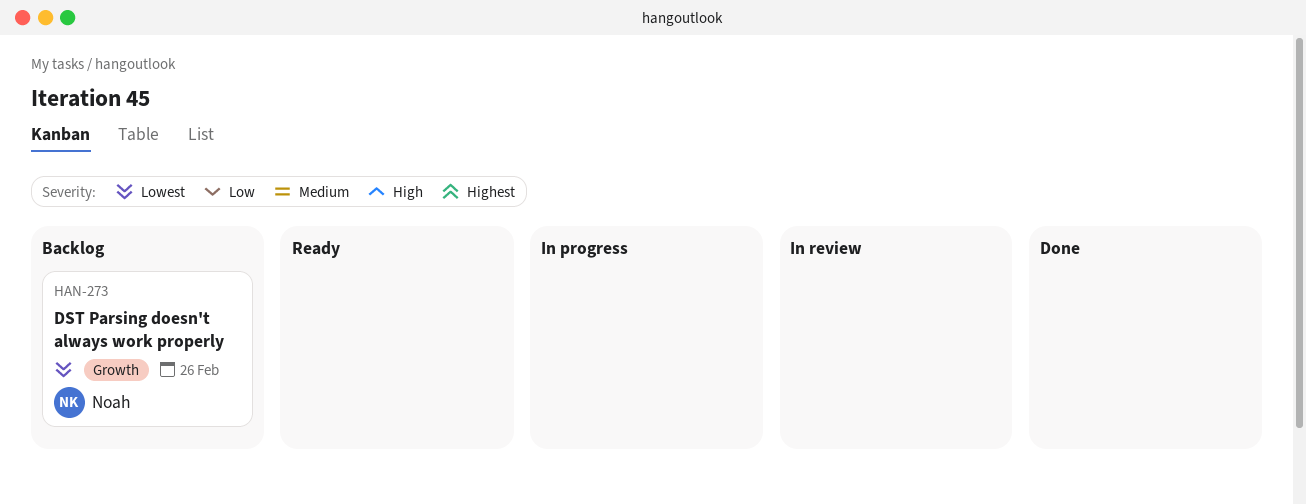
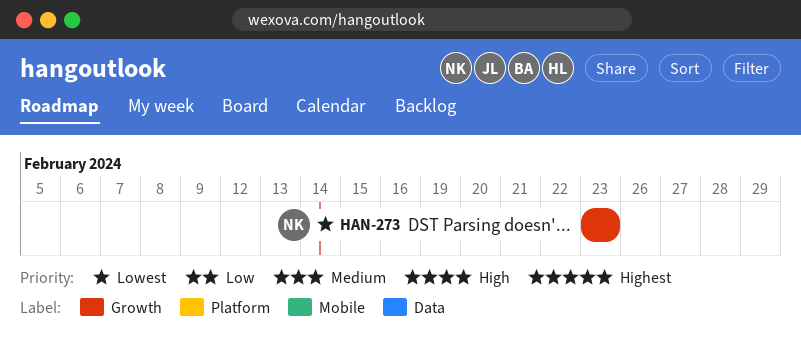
HAN-273, due: Feb 26 -> Feb 23

